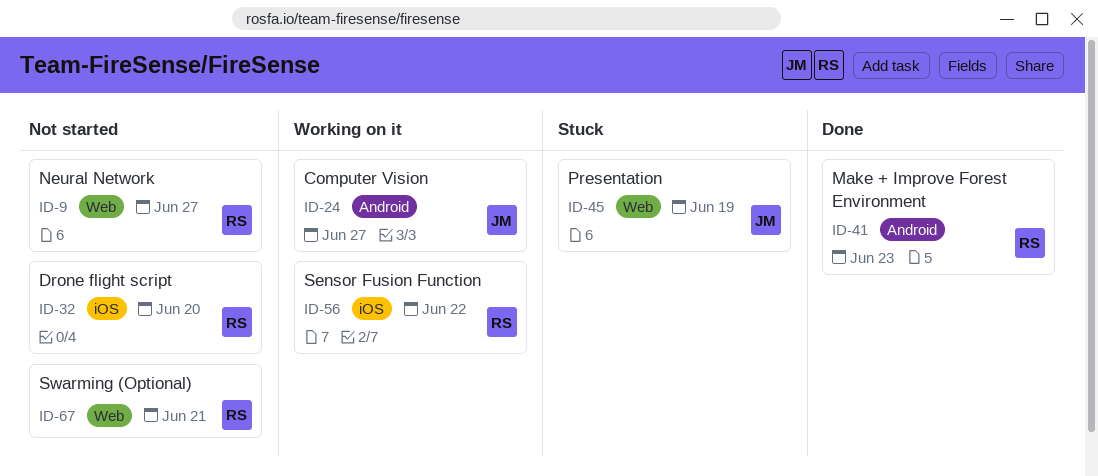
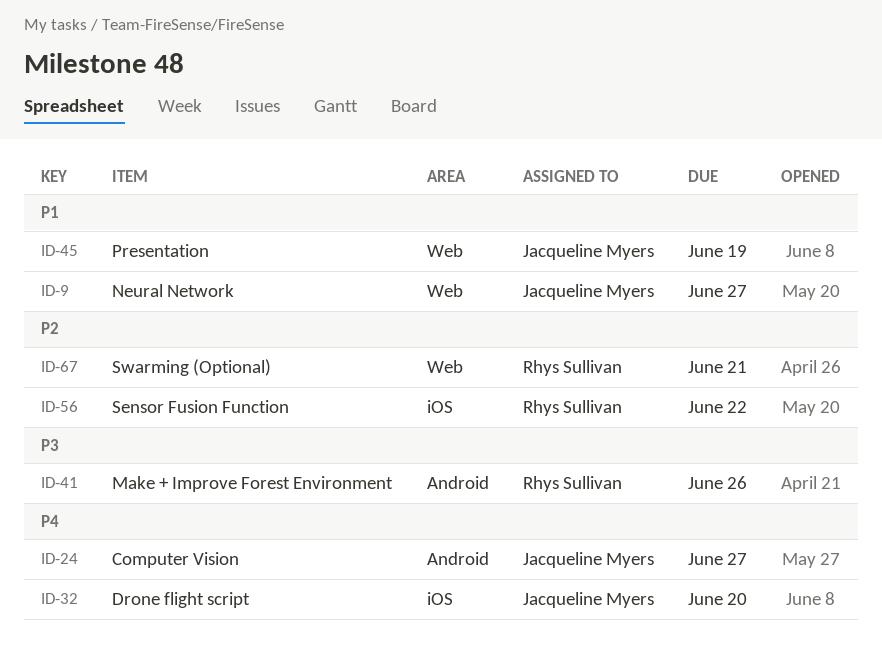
ID-9, owner: Rhys Sullivan -> Jacqueline Myers
ID-32, owner: Rhys Sullivan -> Jacqueline Myers
ID-41, due: Jun 23 -> Jun 26

